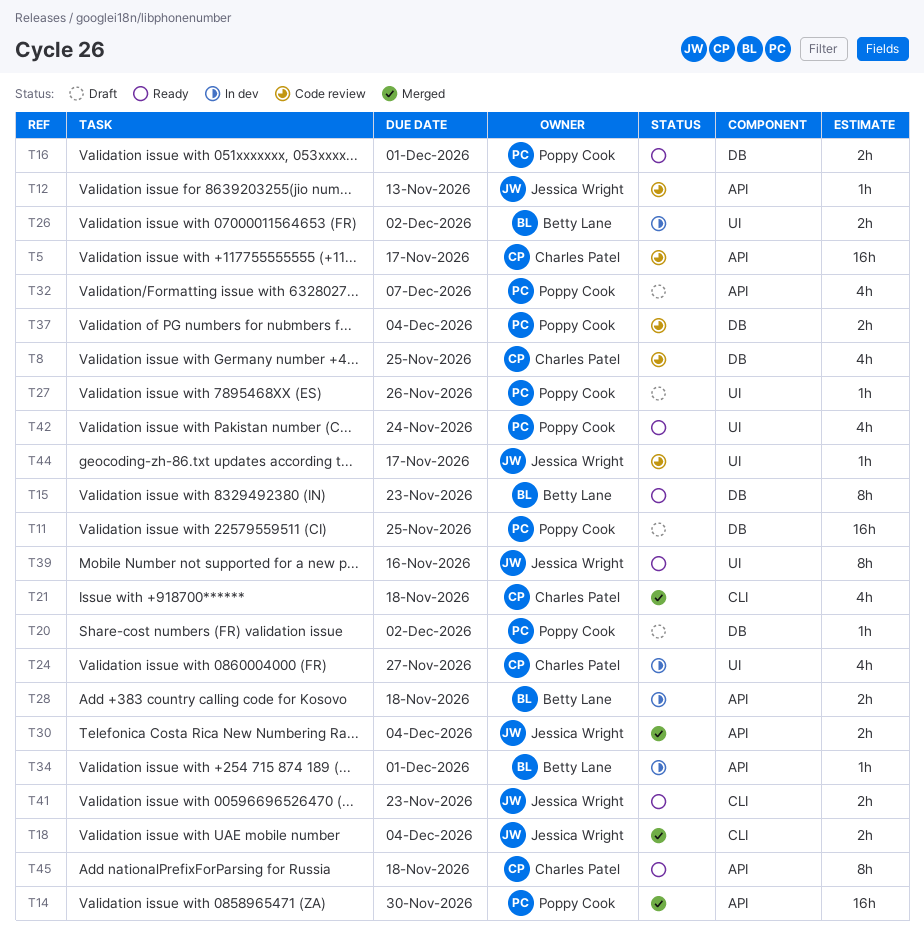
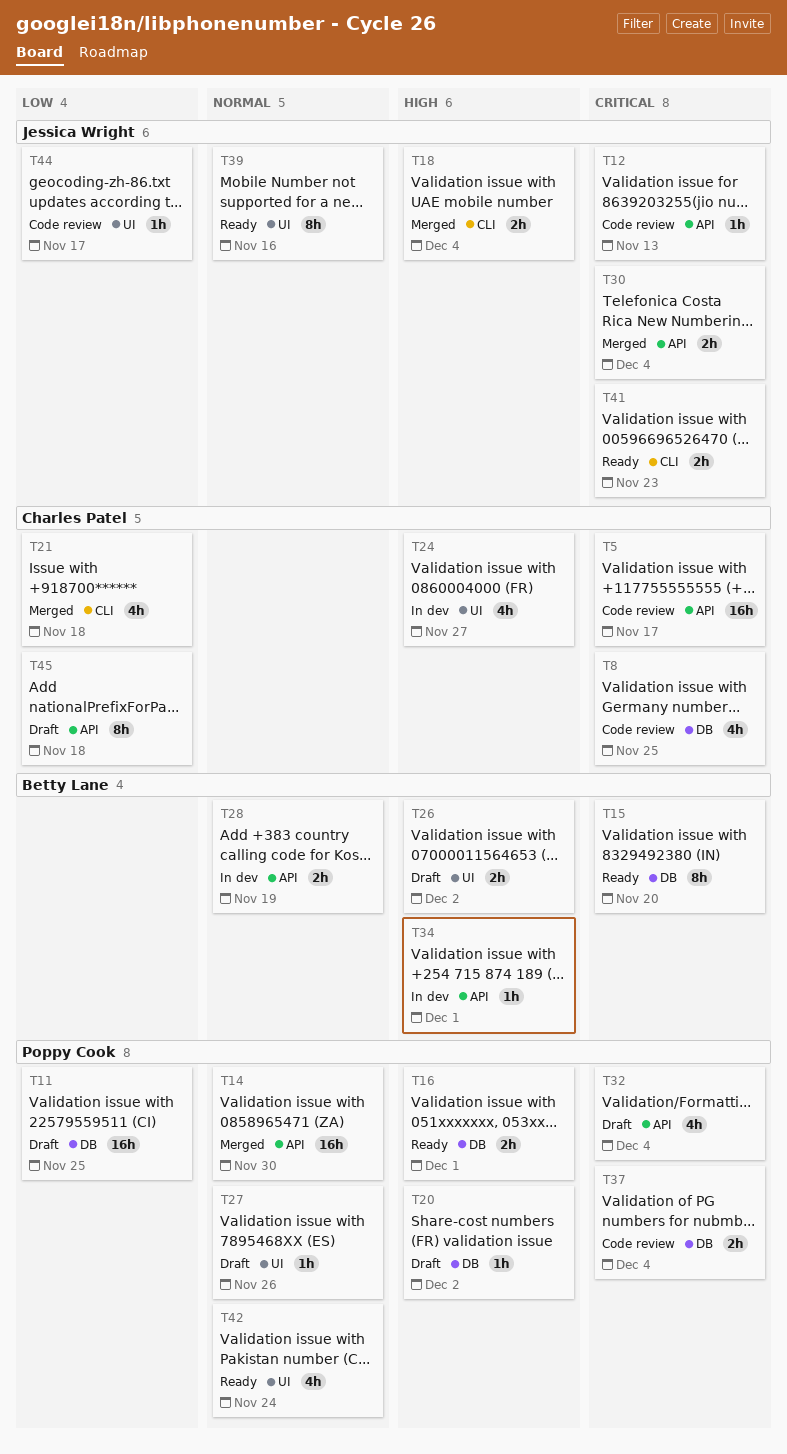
T15, due: Nov 23 -> Nov 20
T26, status: In dev -> Draft
T28, due: Nov 18 -> Nov 19
T32, due: Dec 7 -> Dec 4
T45, status: Ready -> Draft

